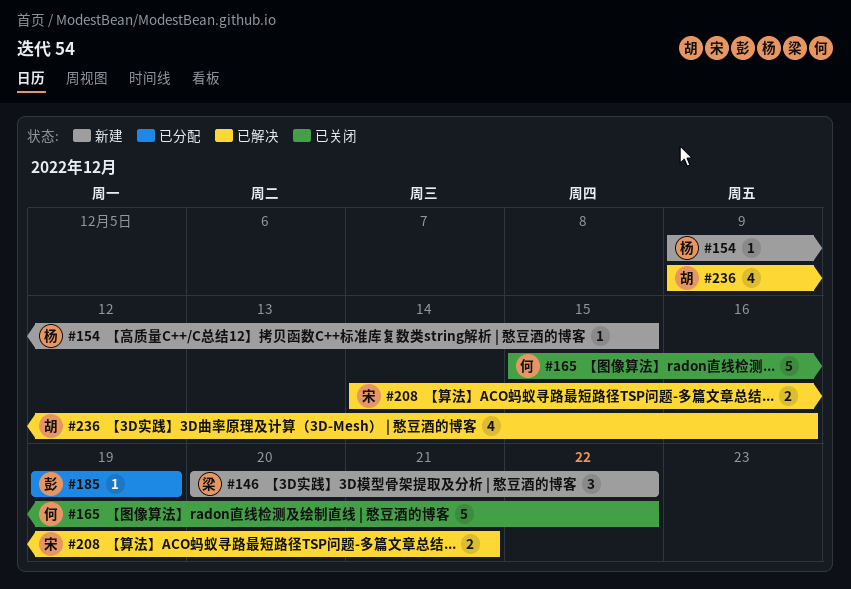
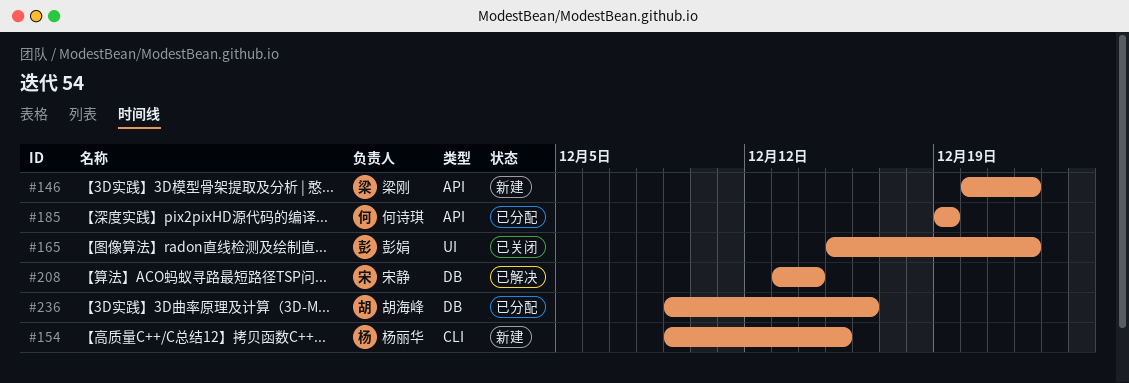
#165, owner: 何诗琪 -> 彭娟
#185, owner: 彭娟 -> 何诗琪
#208, start: Dec 14 -> Dec 13
#208, due: Dec 21 -> Dec 14
#236, status: 已解决 -> 已分配

